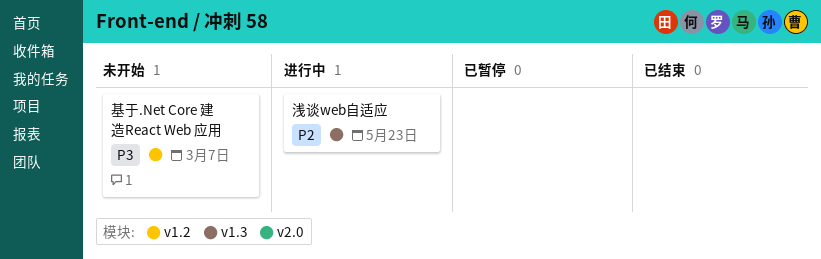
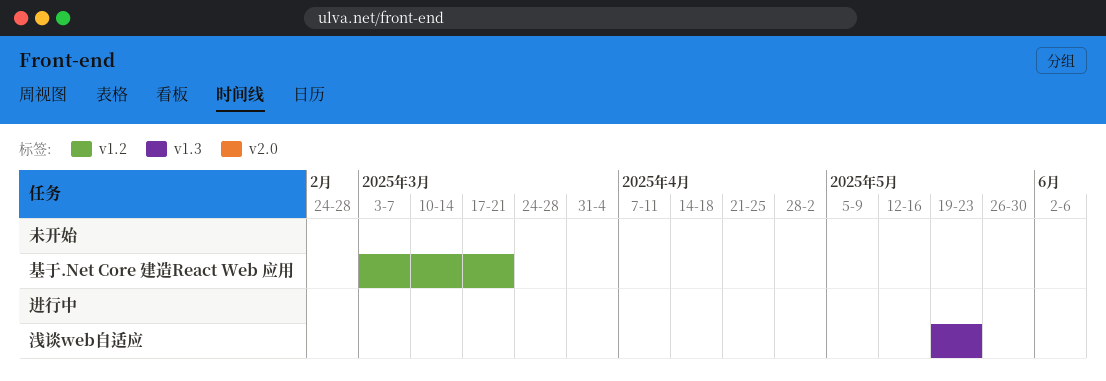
基于.Net Core 建造React Web 应用, due: Mar 7 -> Mar 21

